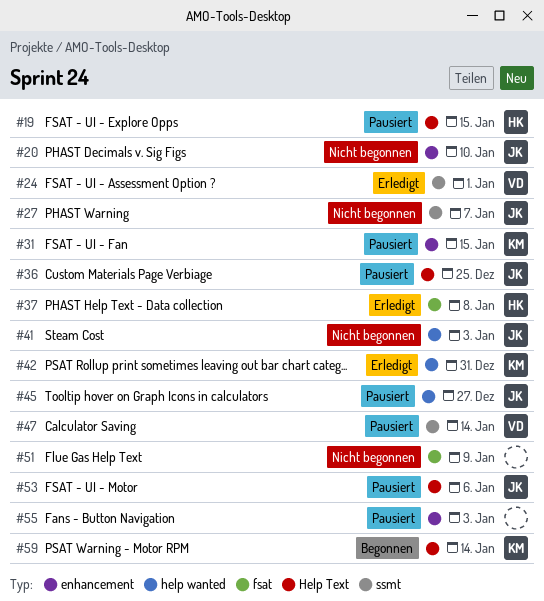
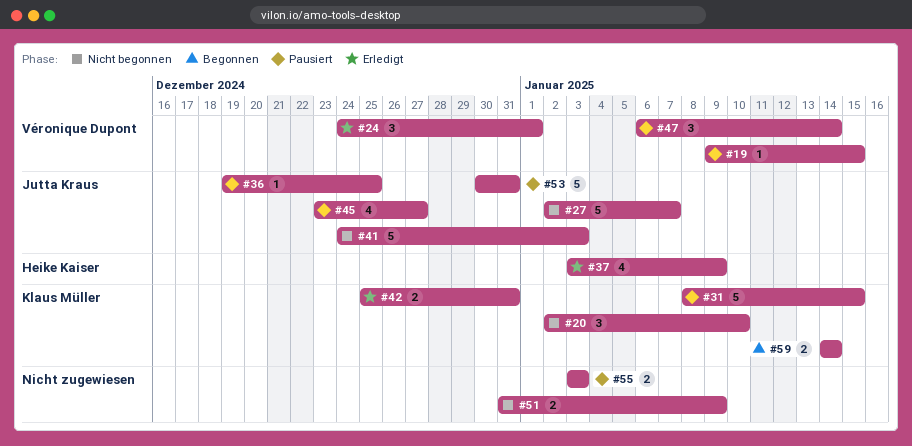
#19, owner: Heike Kaiser -> Véronique Dupont
#20, owner: Jutta Kraus -> Klaus Müller
#37, due: Jan 8 -> Jan 9
#53, due: Jan 6 -> Dec 31

